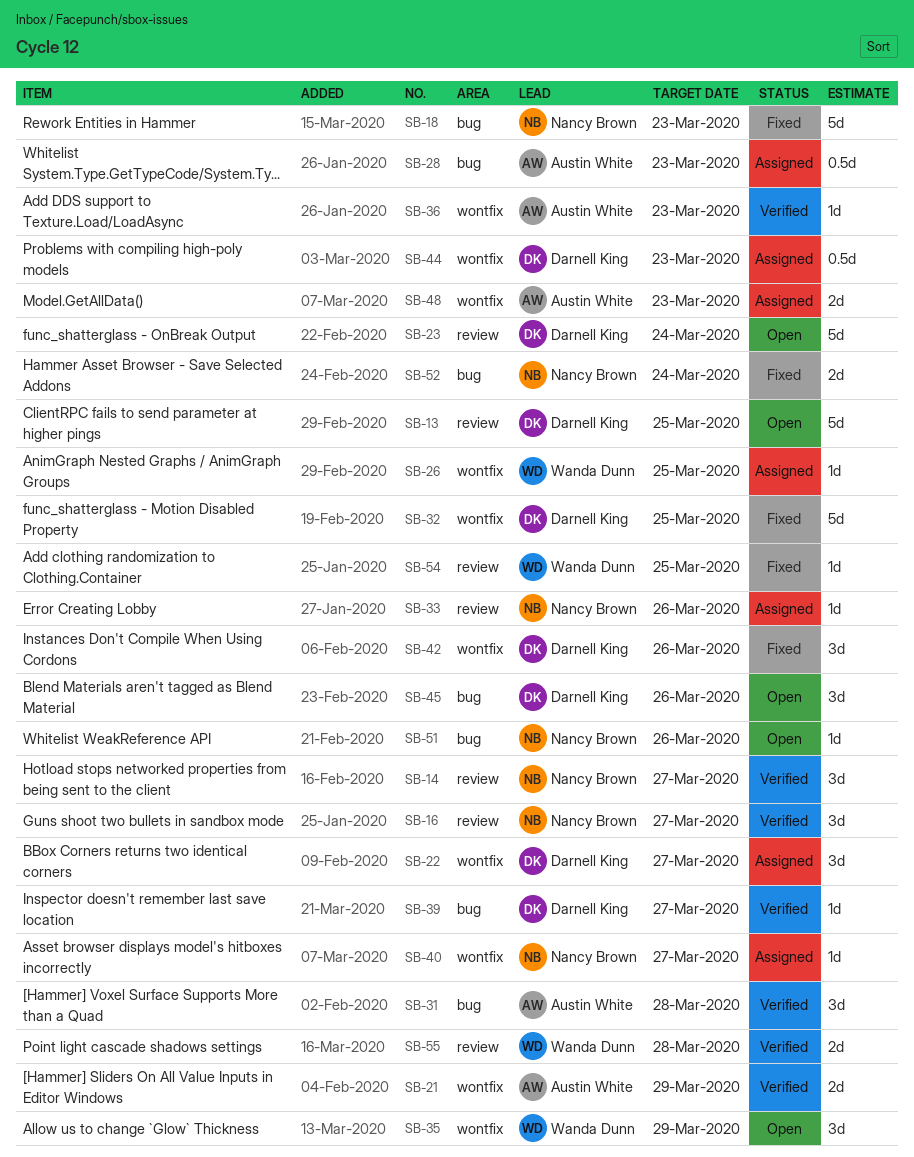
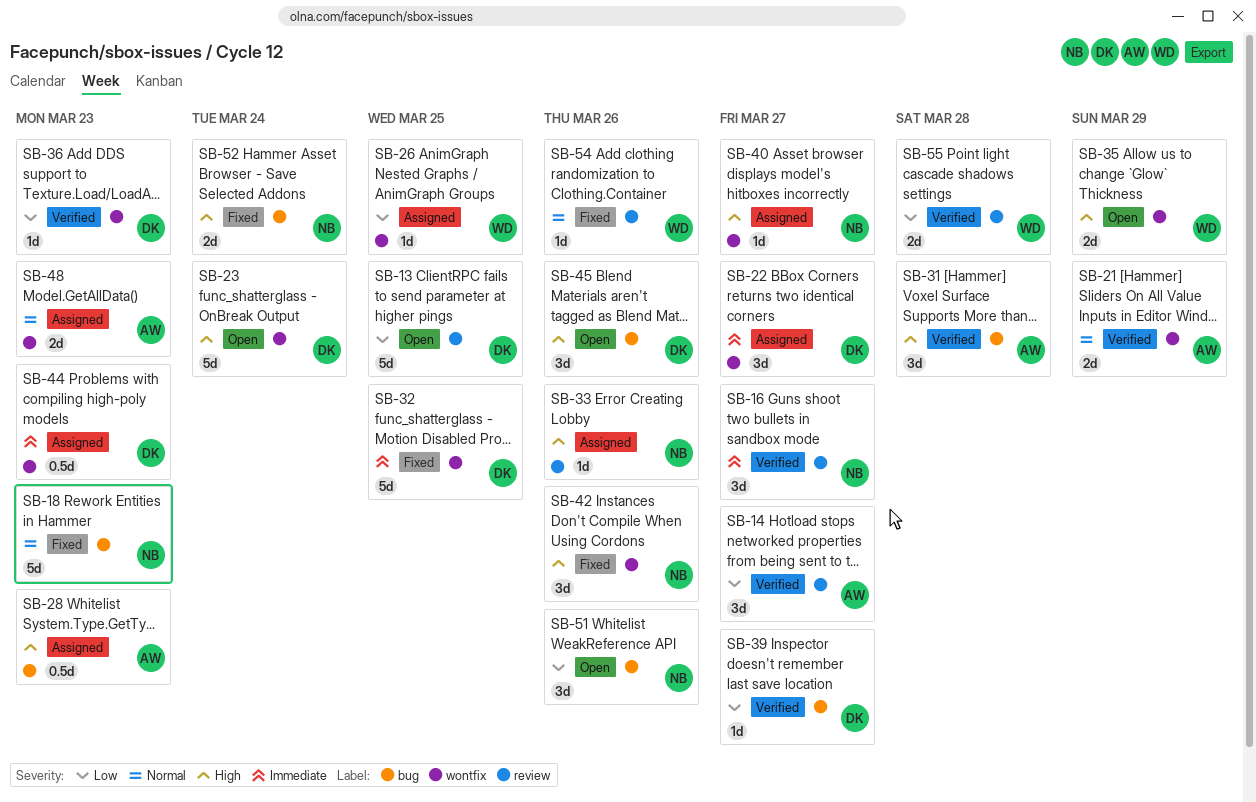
SB-14, owner: Nancy Brown -> Austin White
SB-23, label: review -> wontfix
SB-35, estimate: 3d -> 2d
SB-36, owner: Austin White -> Darnell King
SB-42, owner: Darnell King -> Nancy Brown
SB-51, estimate: 1d -> 3d
SB-54, due: Mar 25 -> Mar 26

